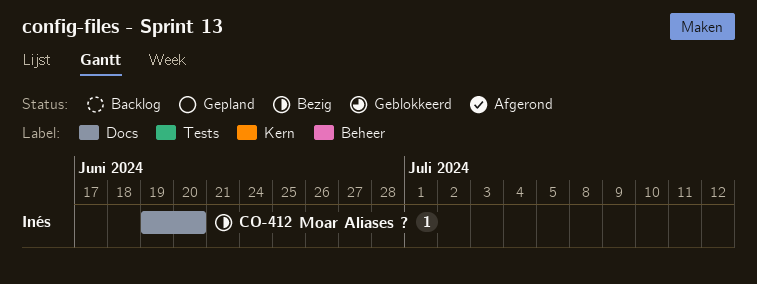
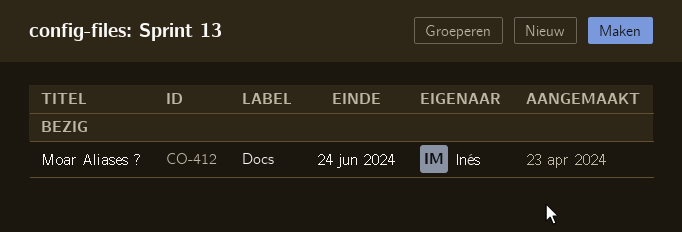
CO-412, due: Jun 20 -> Jun 24

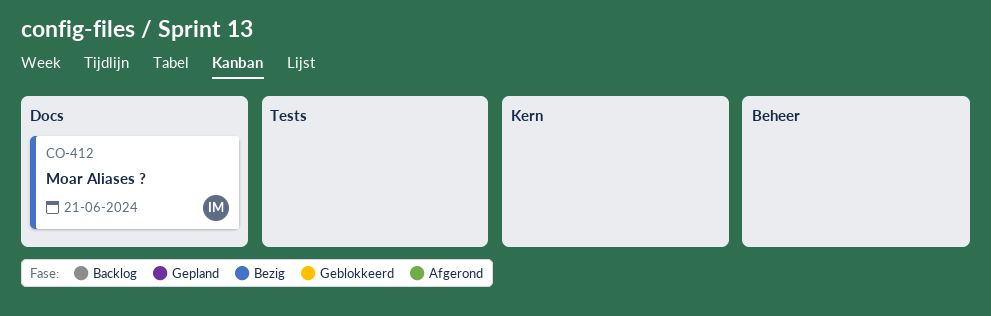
CO-412, due: Jun 24 -> Jun 21

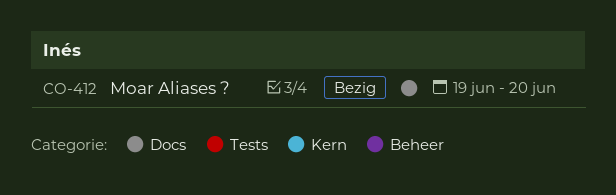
CO-412, due: Jun 21 -> Jun 20

